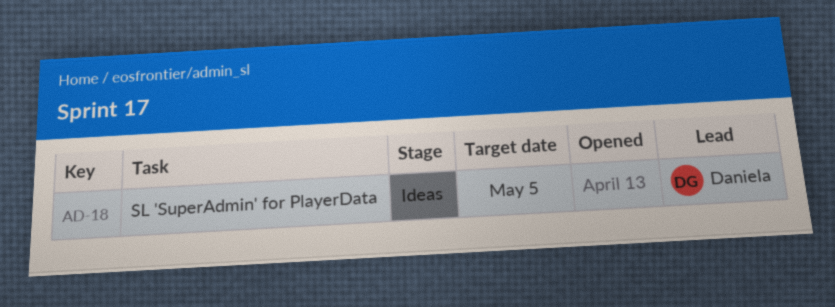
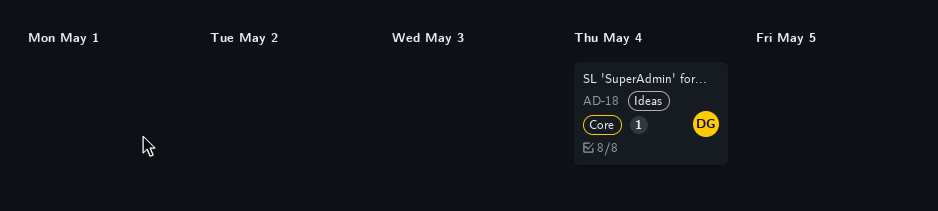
AD-18, due: May 5 -> May 4

